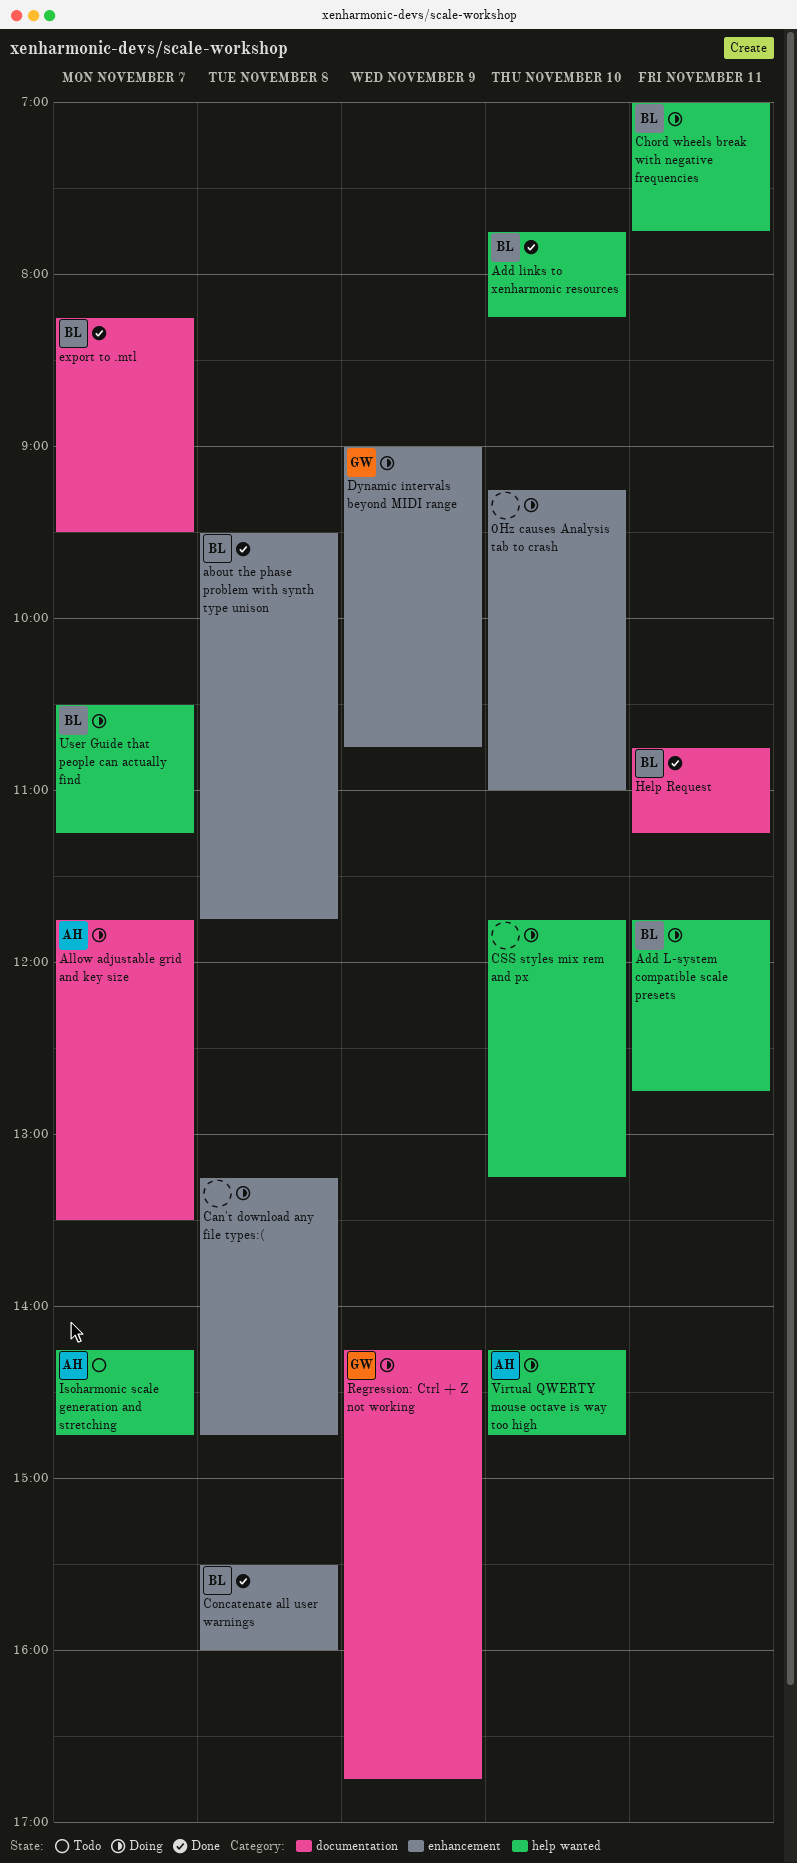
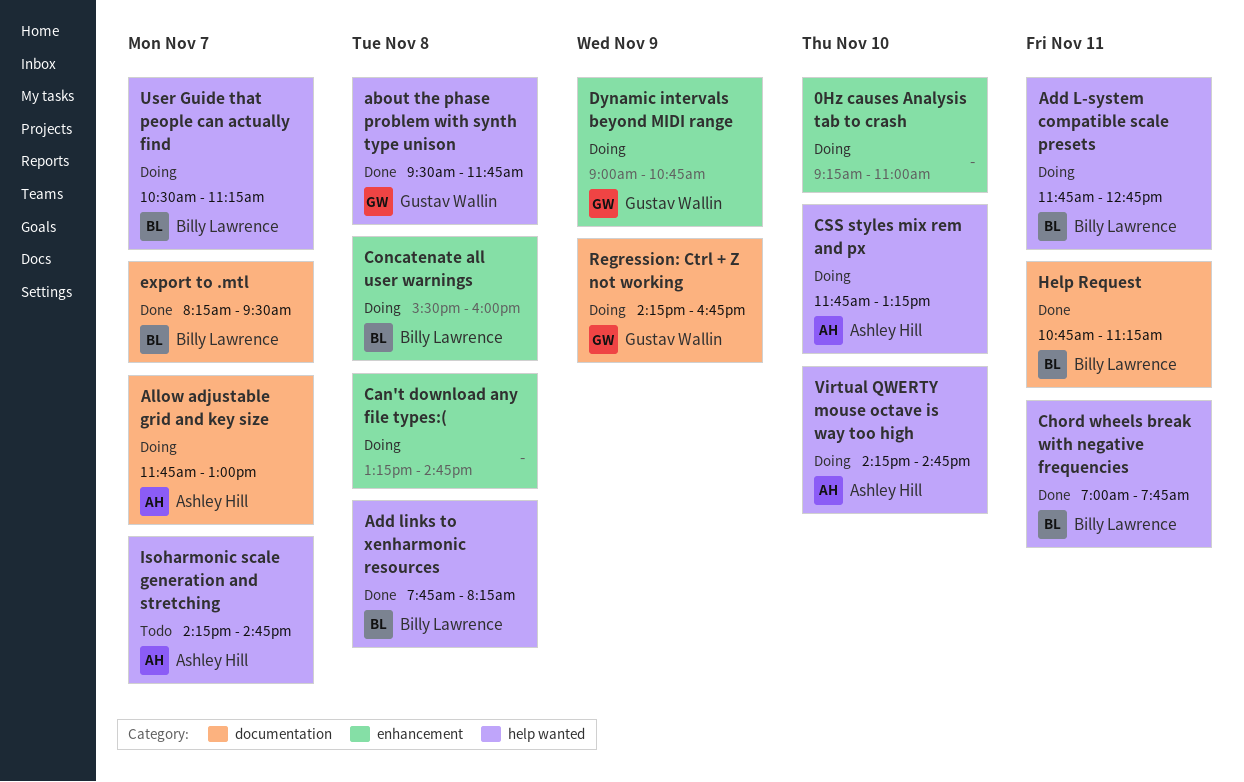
about the phase problem with synth type unison, owner: Billy Lawrence -> Gustav Wallin
about the phase problem with synth type unison, label: enhancement -> help wanted
Add links to xenharmonic resources, day: Nov 10 -> Nov 8
Allow adjustable grid and key size, ends: 13:30 -> 13:00
Chord wheels break with negative frequencies, status: Doing -> Done
Concatenate all user warnings, status: Done -> Doing
CSS styles mix rem and px, owner: none -> Ashley Hill

